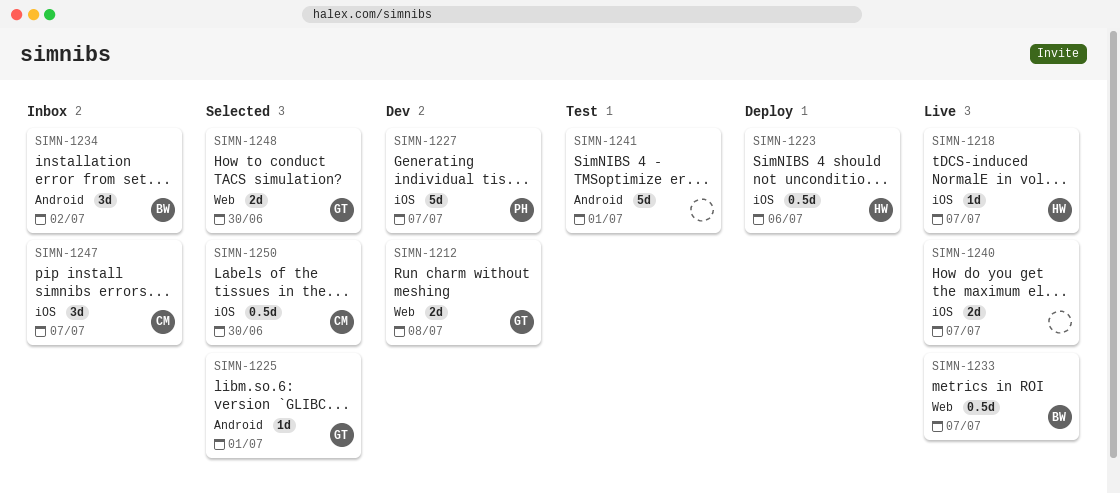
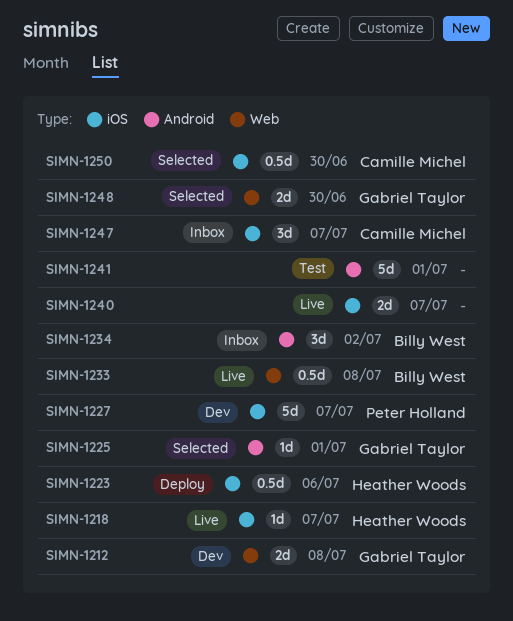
SIMN-1233, due: Jul 7 -> Jul 8

